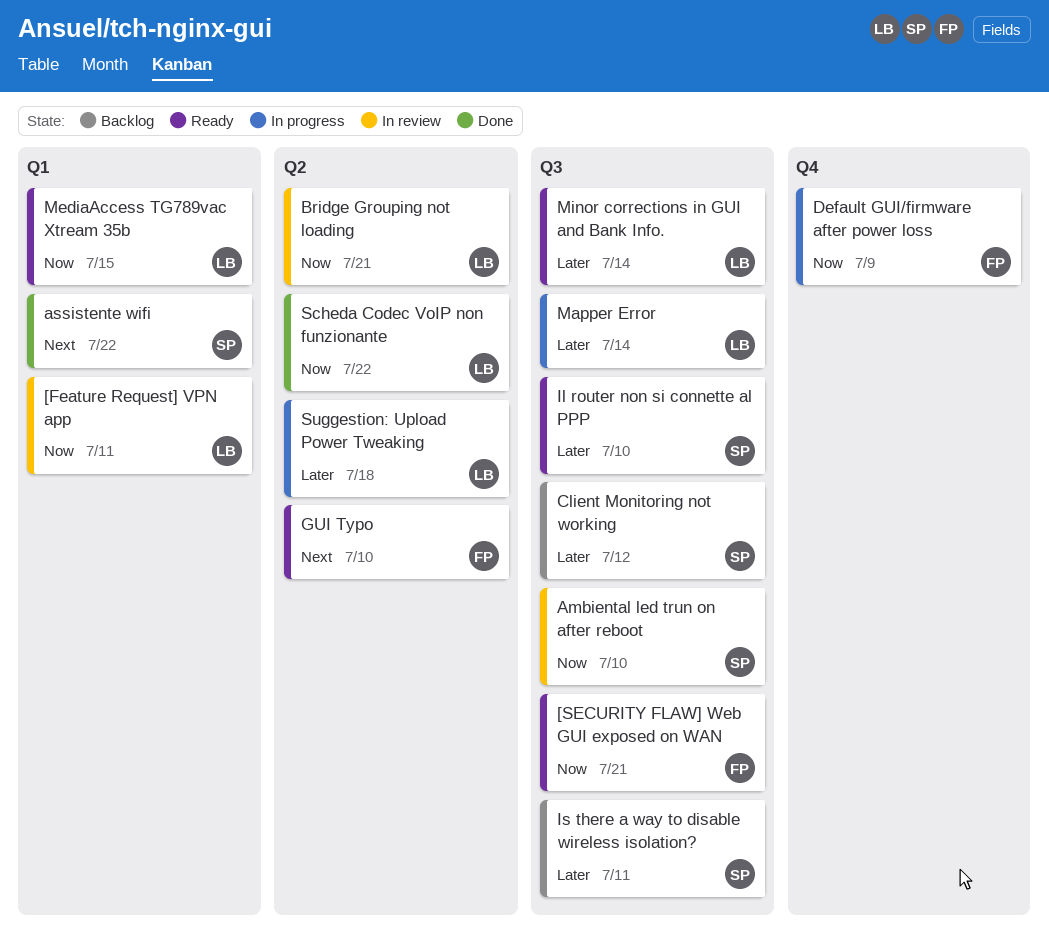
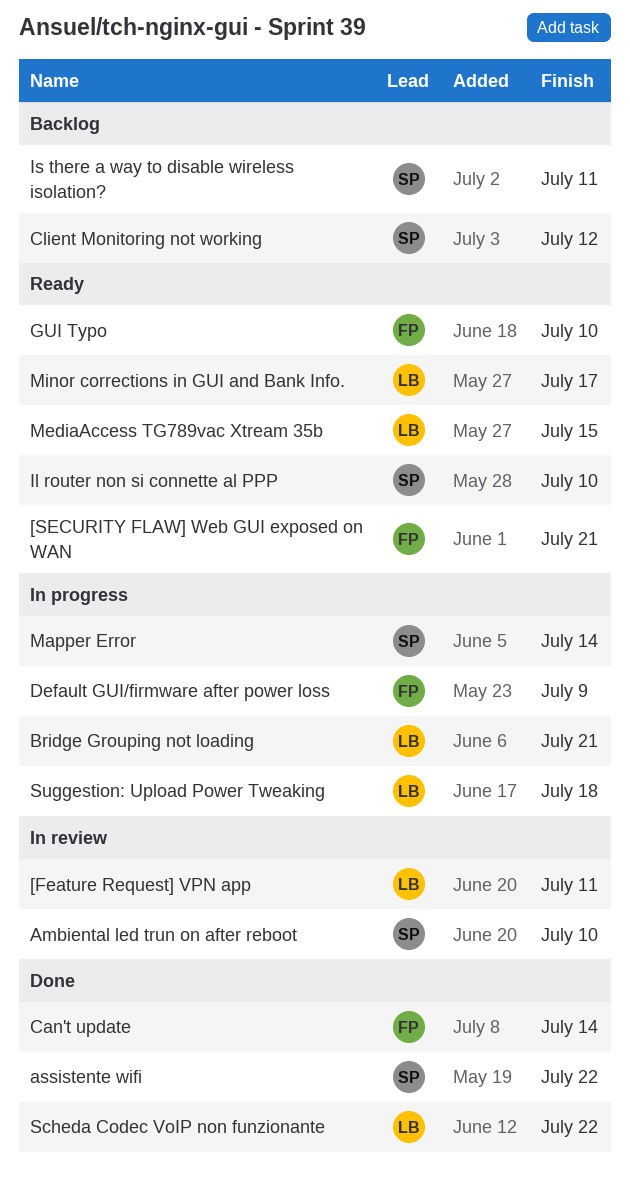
Bridge Grouping not loading, status: In review -> In progress
Can't update: none -> present
Mapper Error, owner: LB -> SP
Minor corrections in GUI and Bank Info., due: Jul 14 -> Jul 17

